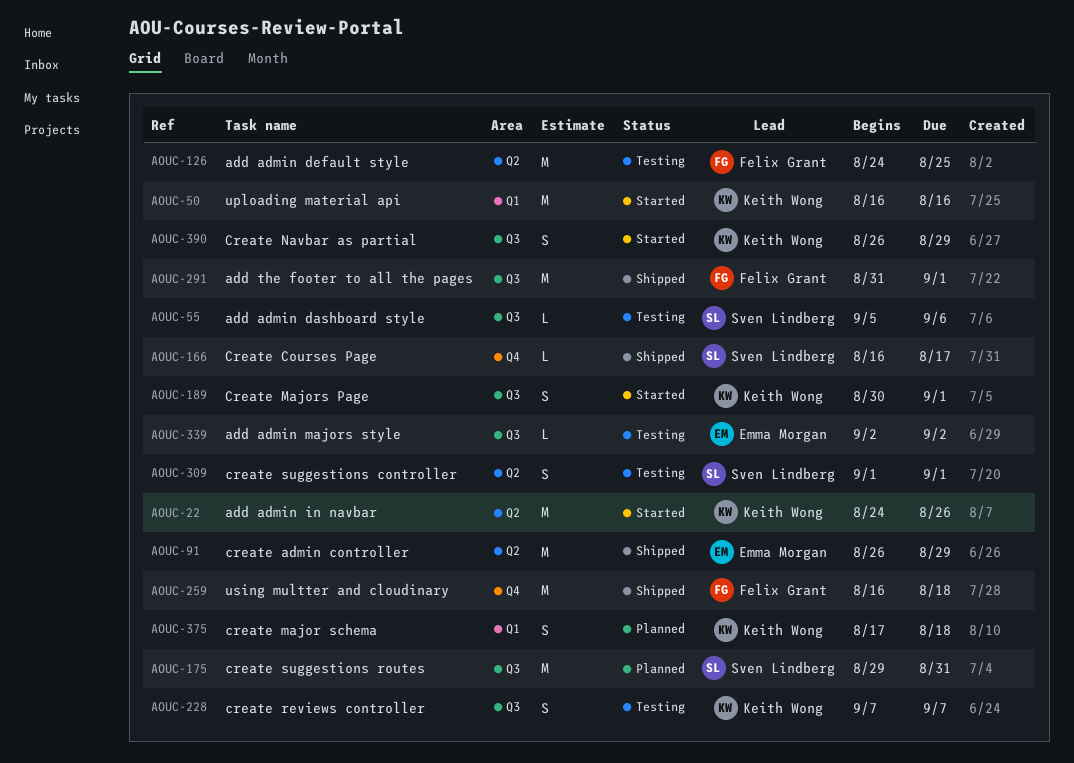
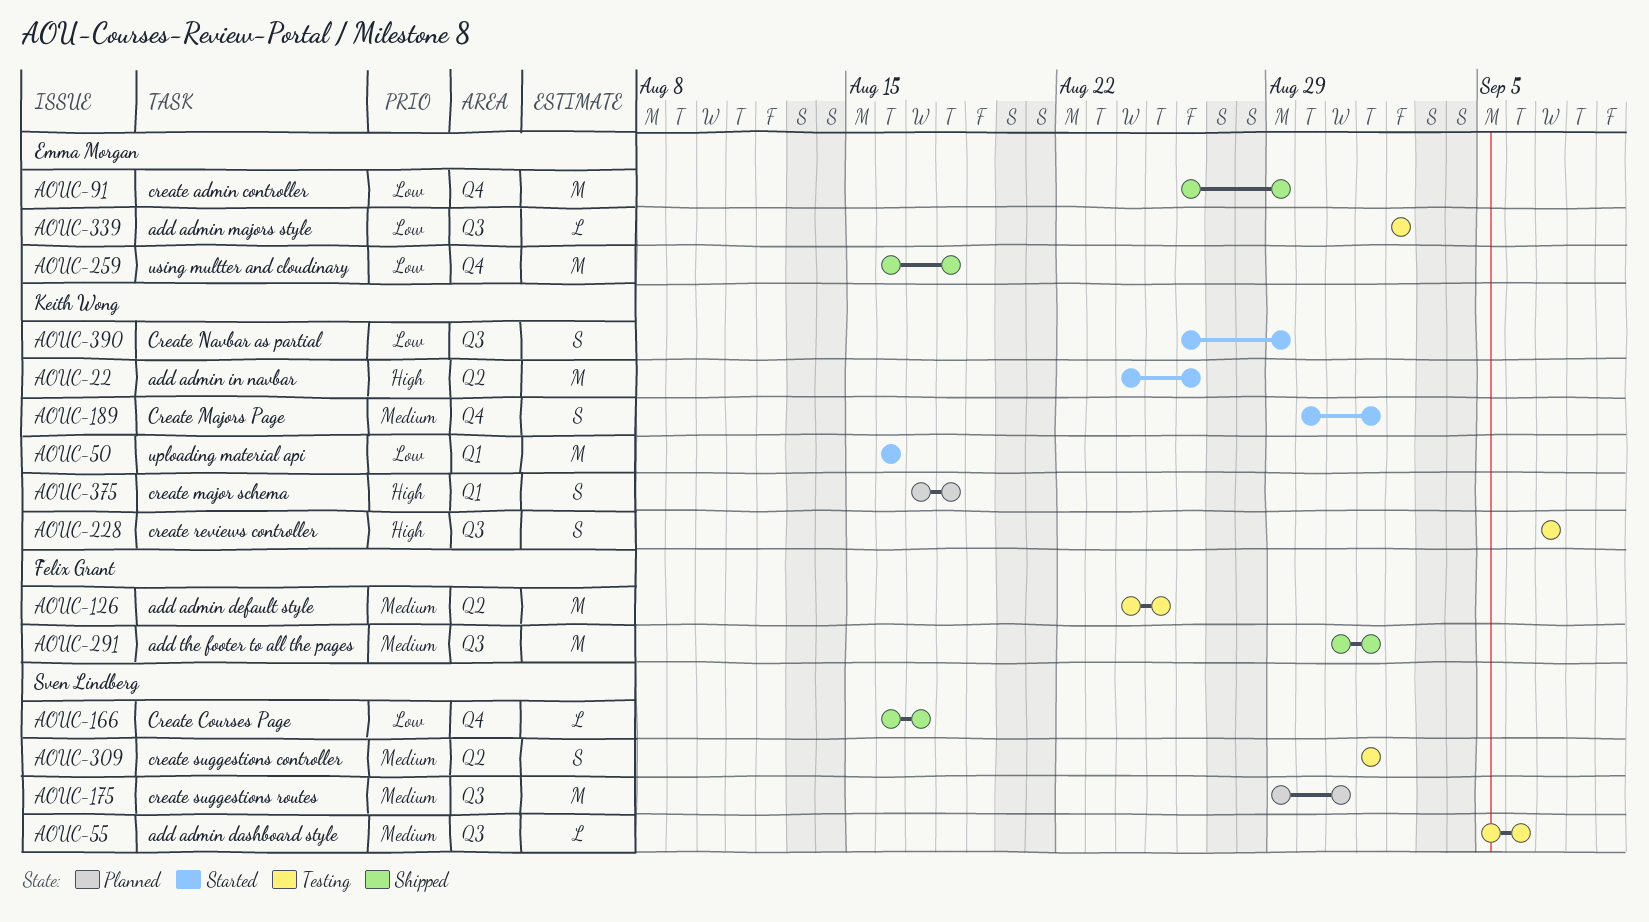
AOUC-91, label: Q2 -> Q4
AOUC-189, label: Q3 -> Q4
AOUC-259, owner: Felix Grant -> Emma Morgan

